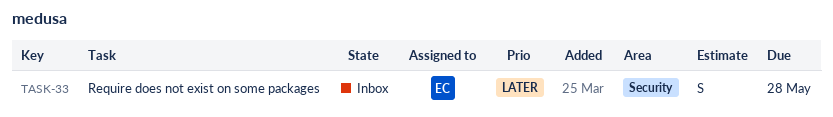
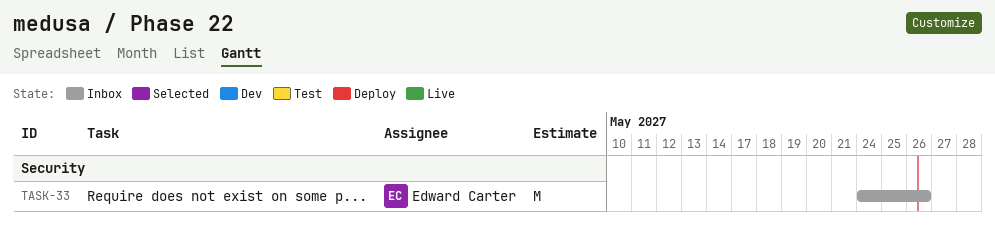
TASK-33, estimate: S -> M
TASK-33, due: May 28 -> May 26

